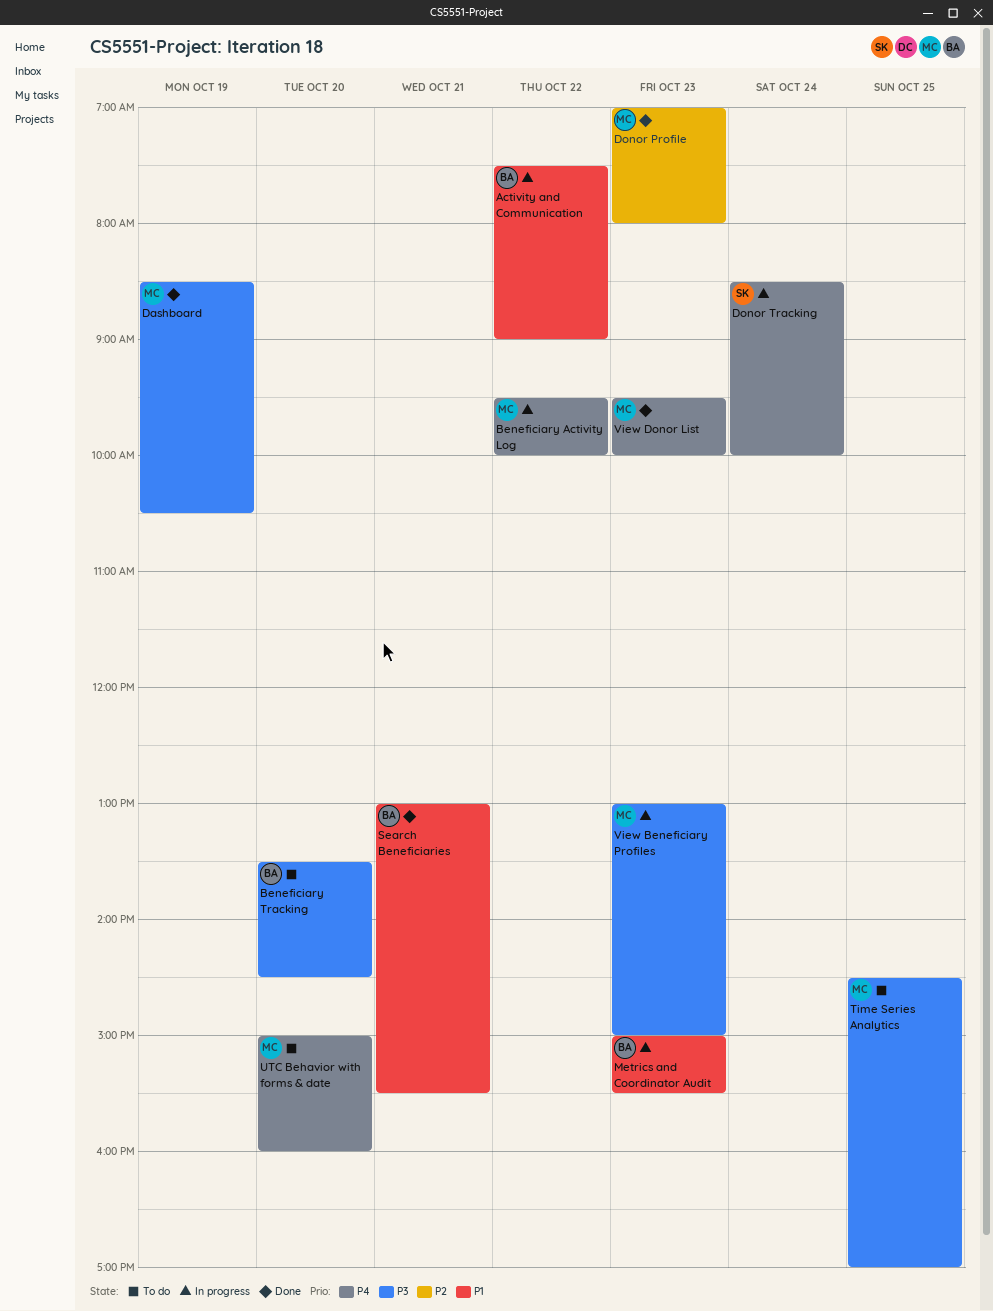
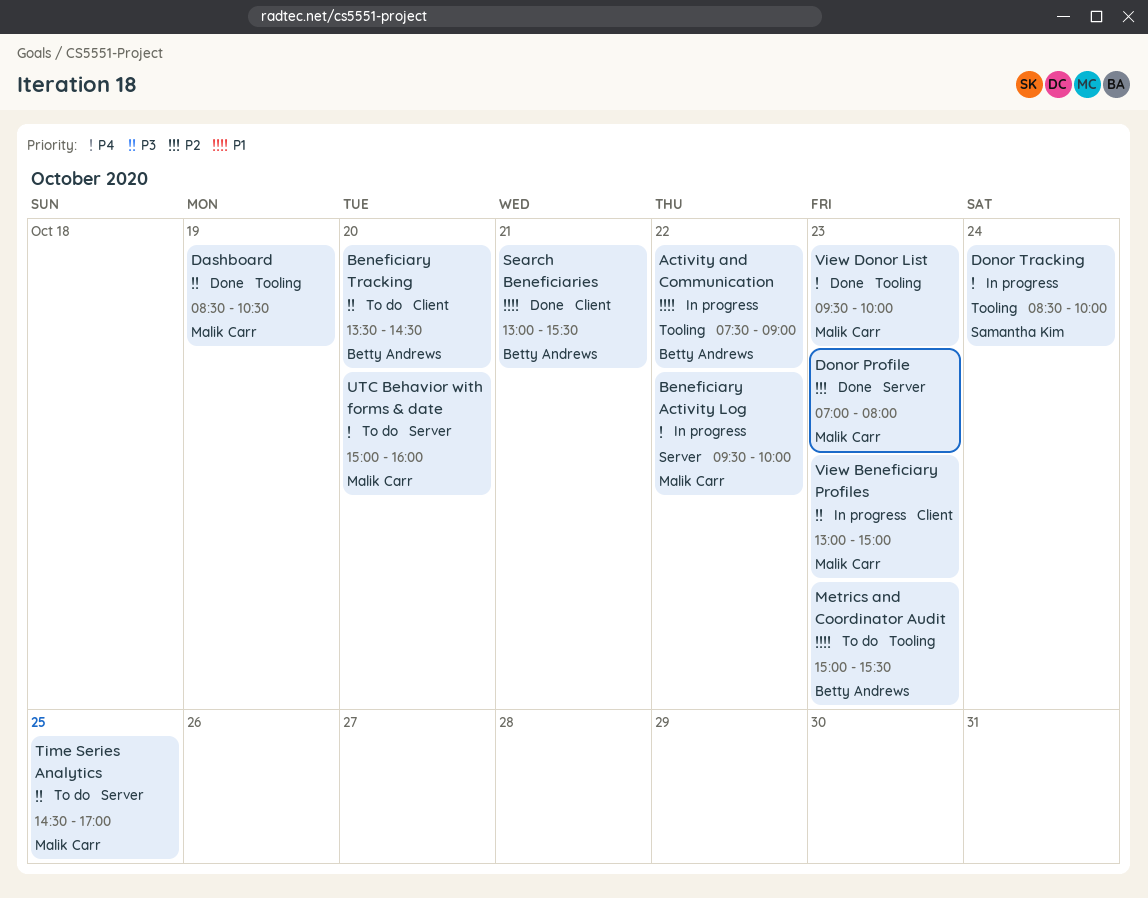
Metrics and Coordinator Audit, status: In progress -> To do

